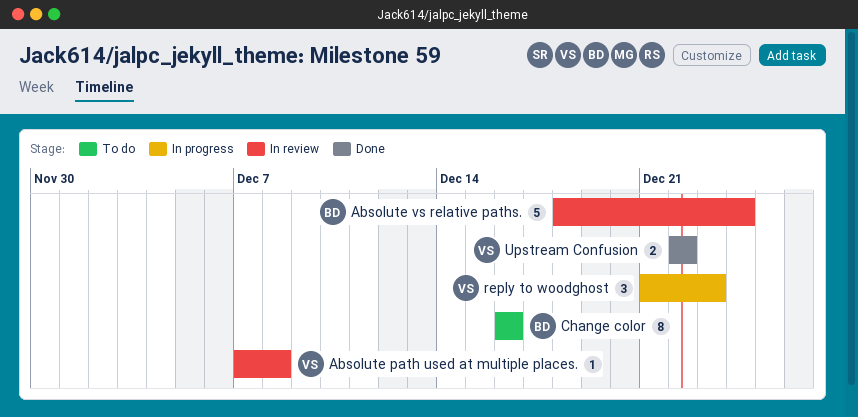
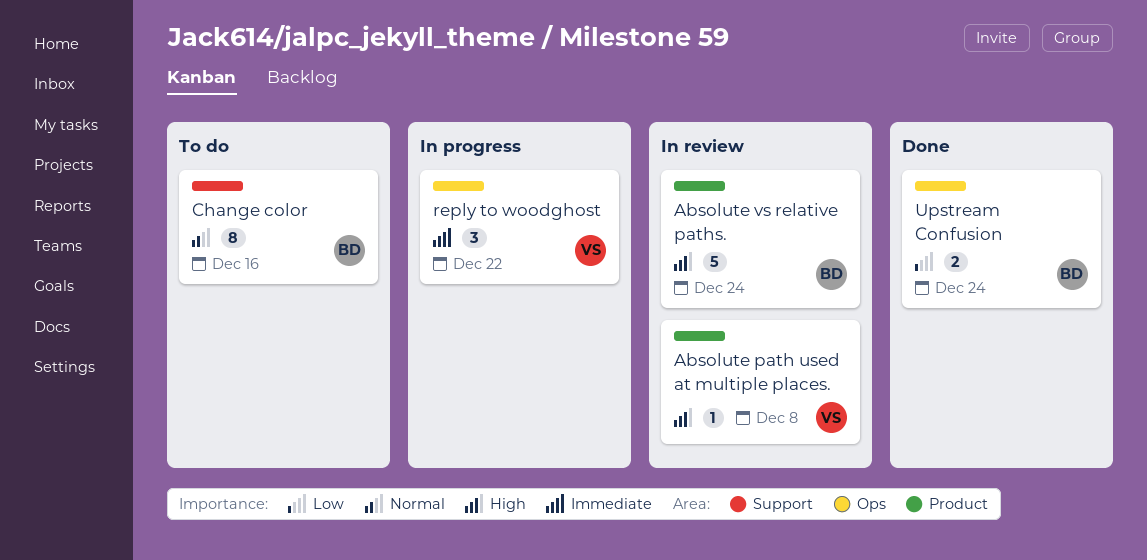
reply to woodghost, due: Dec 23 -> Dec 22
Upstream Confusion, owner: VS -> BD
Upstream Confusion, due: Dec 22 -> Dec 24

